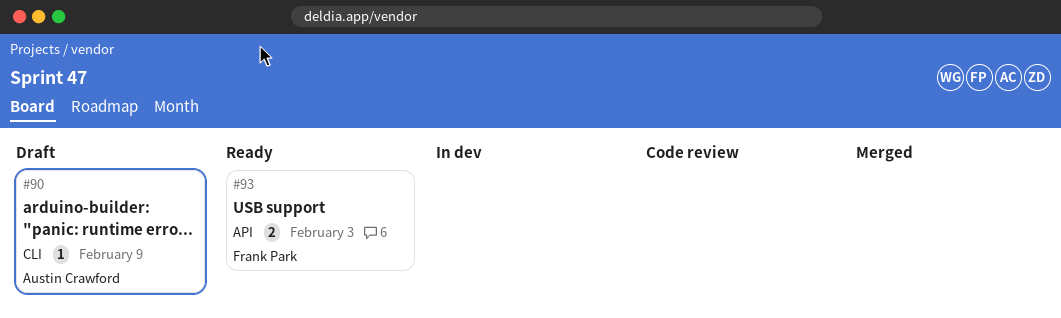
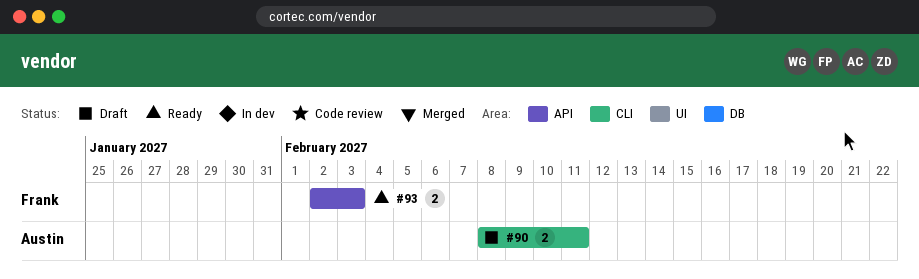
#90, estimate: 1 -> 2
#90, due: Feb 9 -> Feb 11

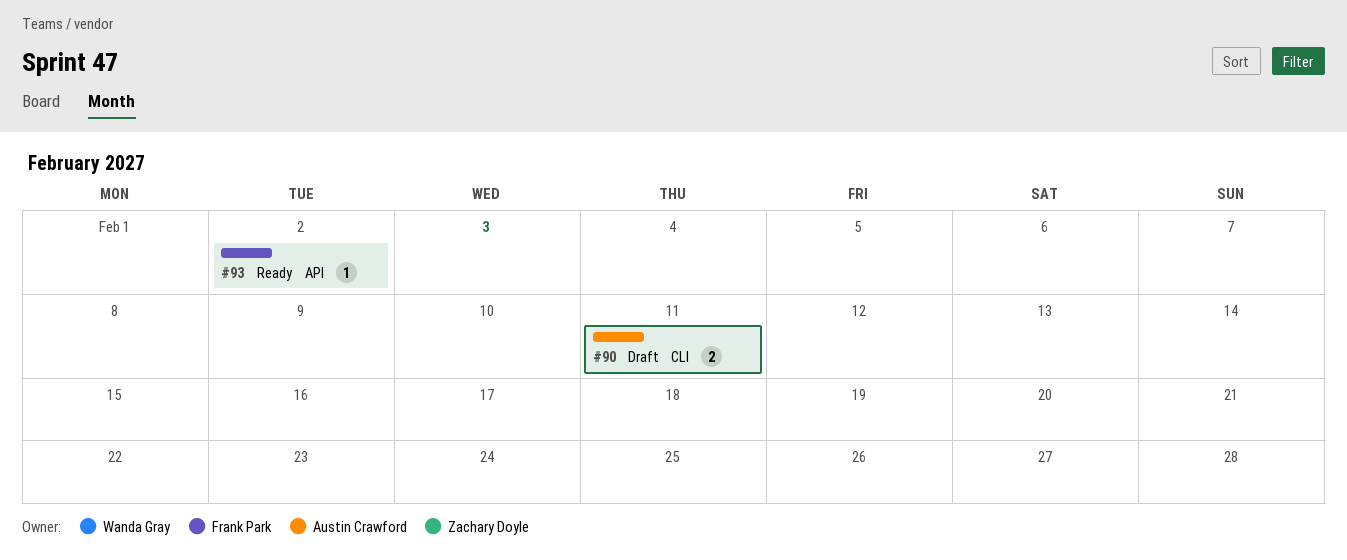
#93, estimate: 2 -> 1
#93, due: Feb 3 -> Feb 2

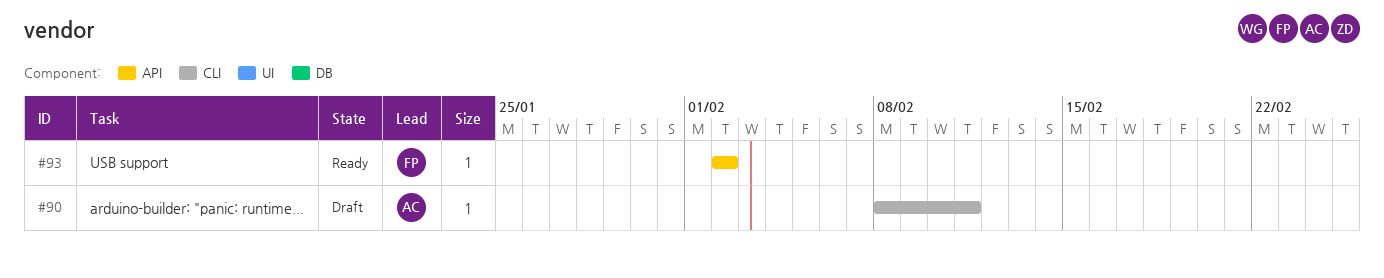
#90, estimate: 2 -> 1

